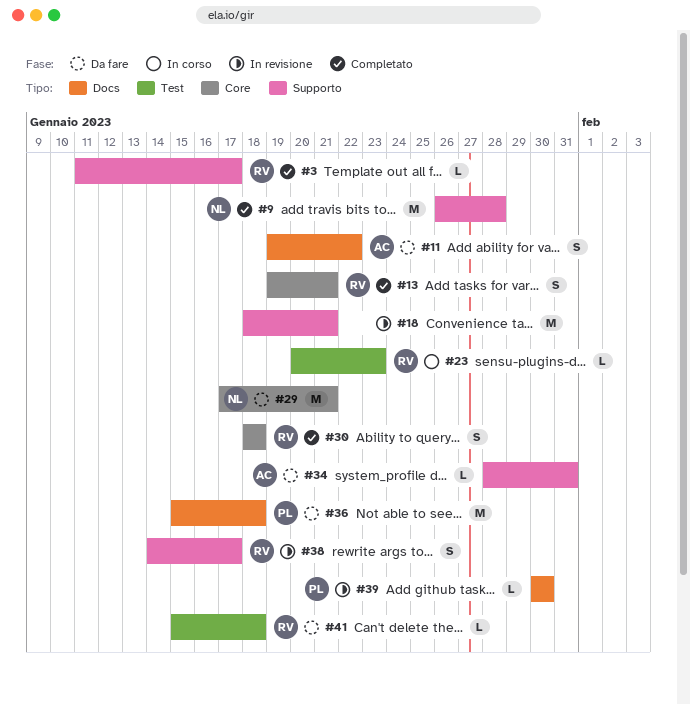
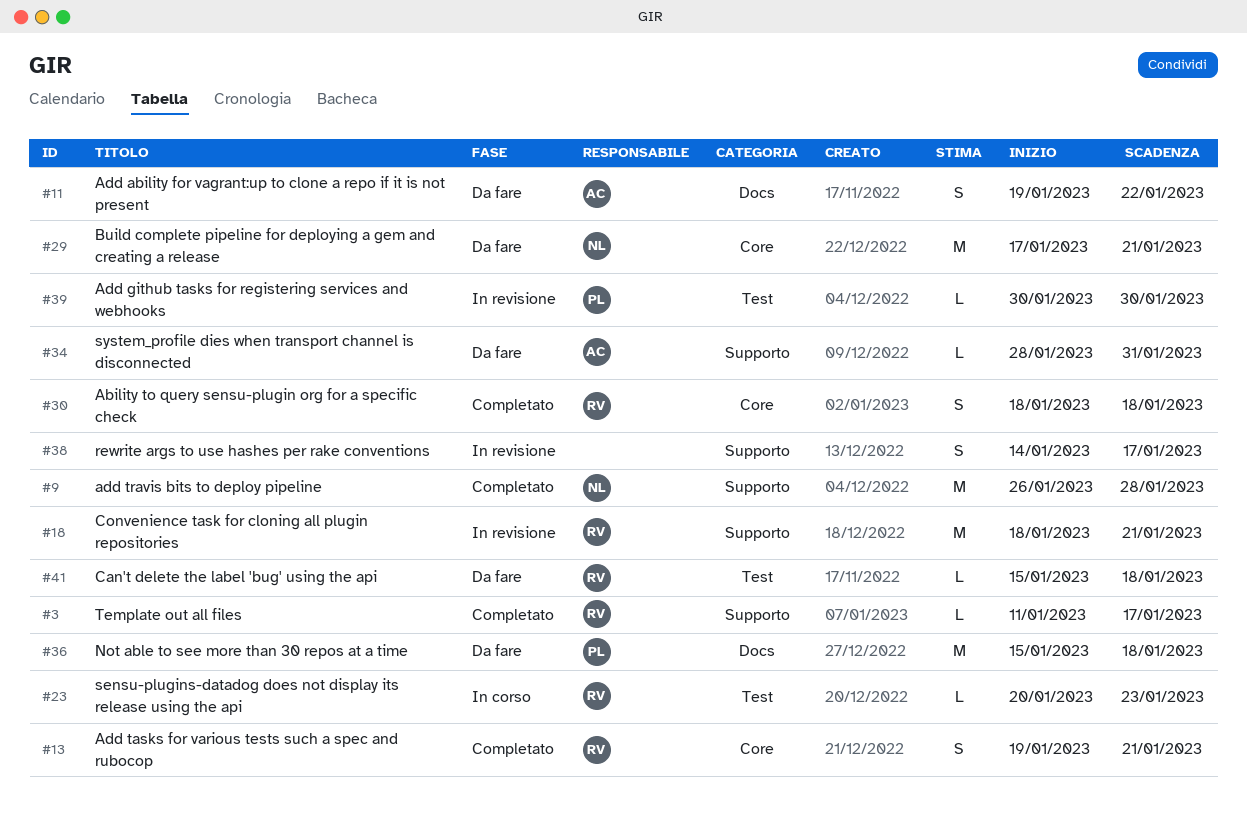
#18, owner: none -> RV
#38, owner: RV -> none
#39, label: Docs -> Test

